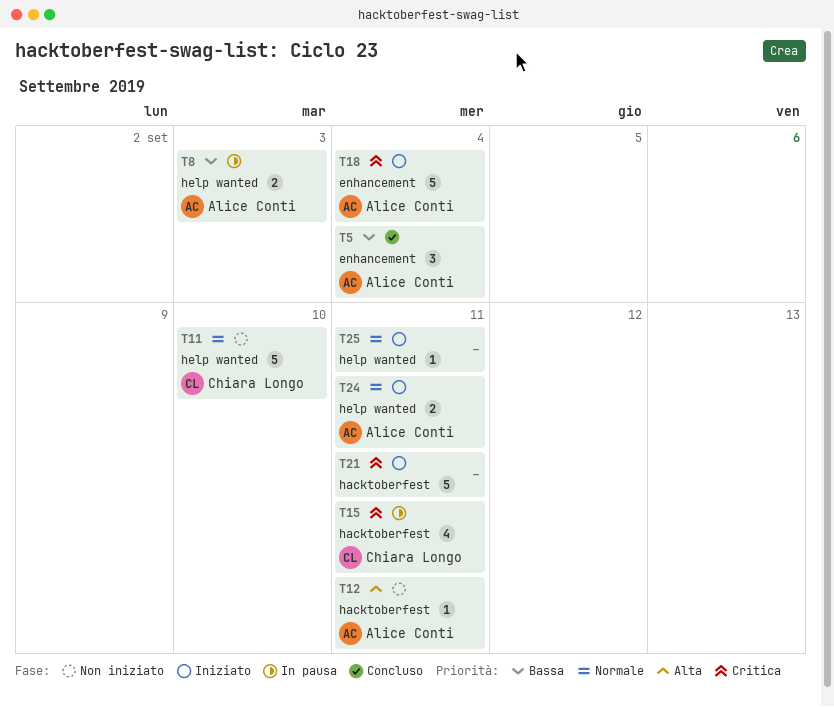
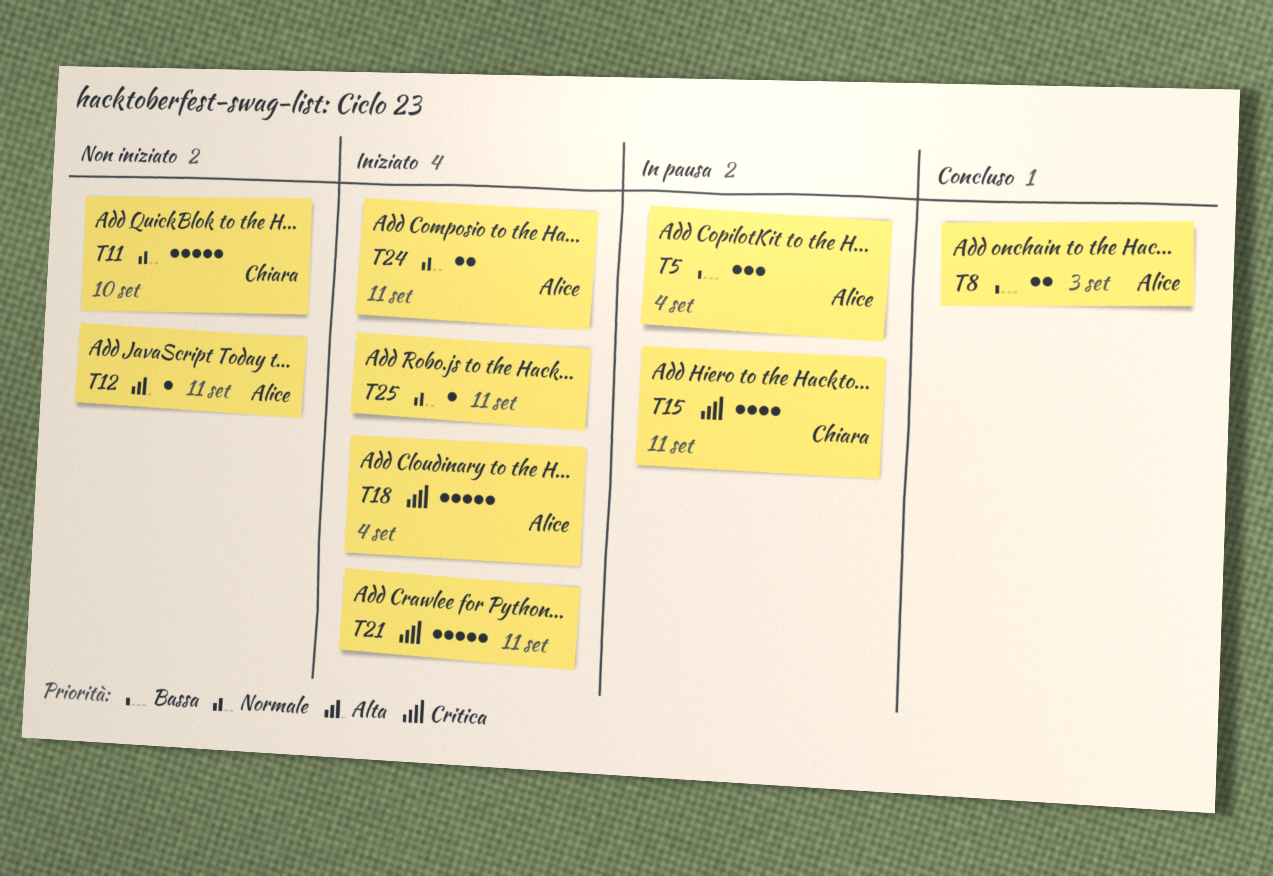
T5, status: Concluso -> In pausa
T8, status: In pausa -> Concluso

